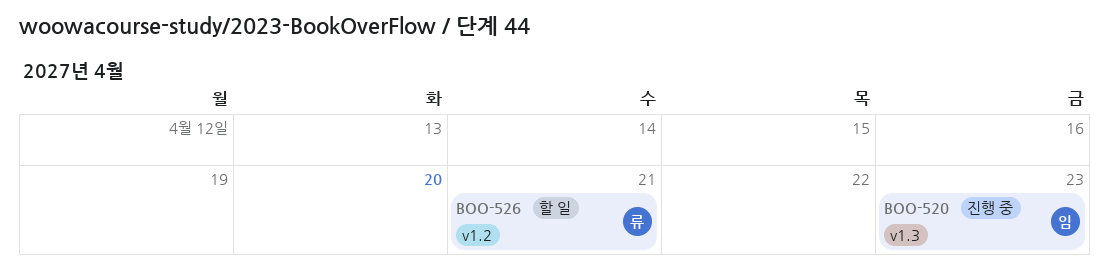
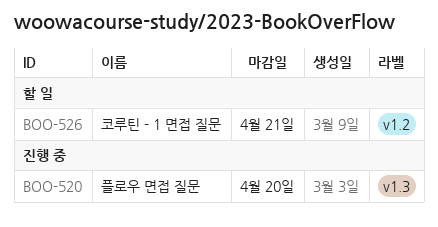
BOO-520, due: Apr 23 -> Apr 20

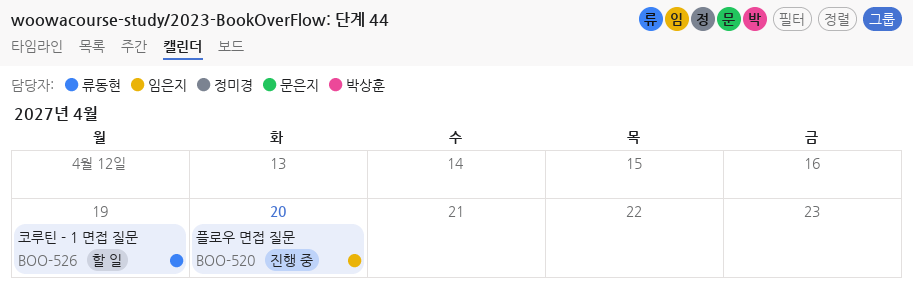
BOO-526, due: Apr 21 -> Apr 19

